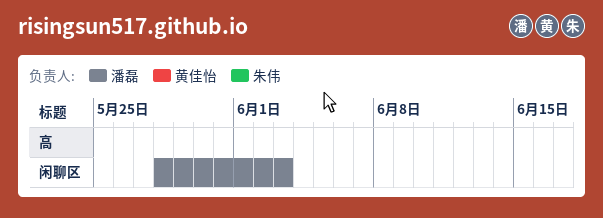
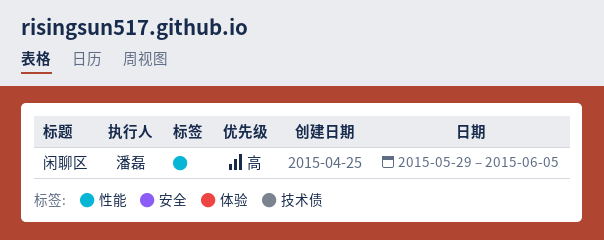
闲聊区, start: May 28 -> May 29
闲聊区, due: Jun 3 -> Jun 5

